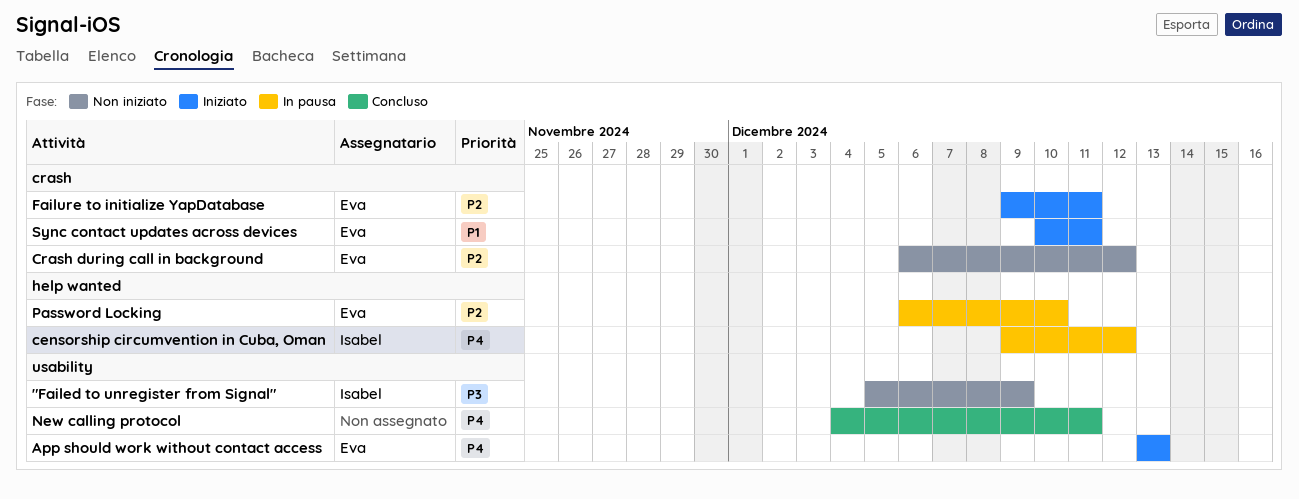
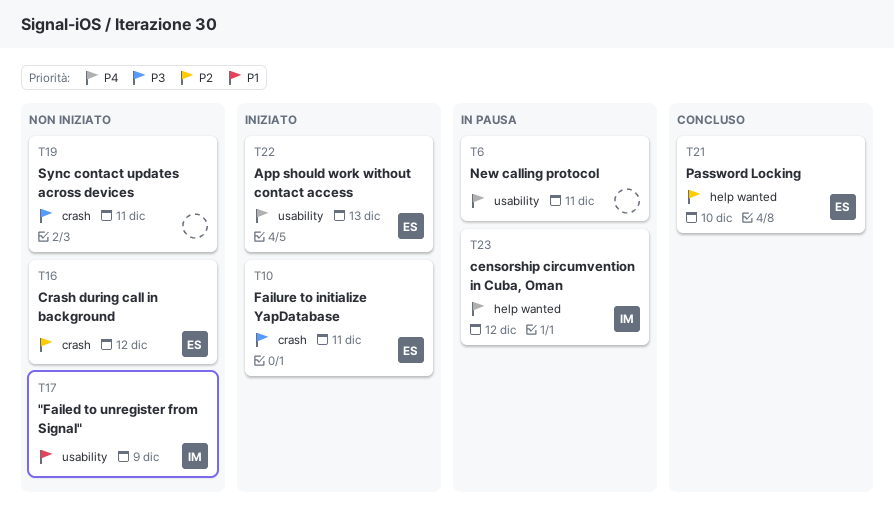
"Failed to unregister from Signal", priority: P3 -> P1
Failure to initialize YapDatabase, priority: P2 -> P3
New calling protocol, status: Concluso -> In pausa
Password Locking, status: In pausa -> Concluso
Sync contact updates across devices, status: Iniziato -> Non iniziato
Sync contact updates across devices, owner: Eva -> none
Sync contact updates across devices, priority: P1 -> P3

